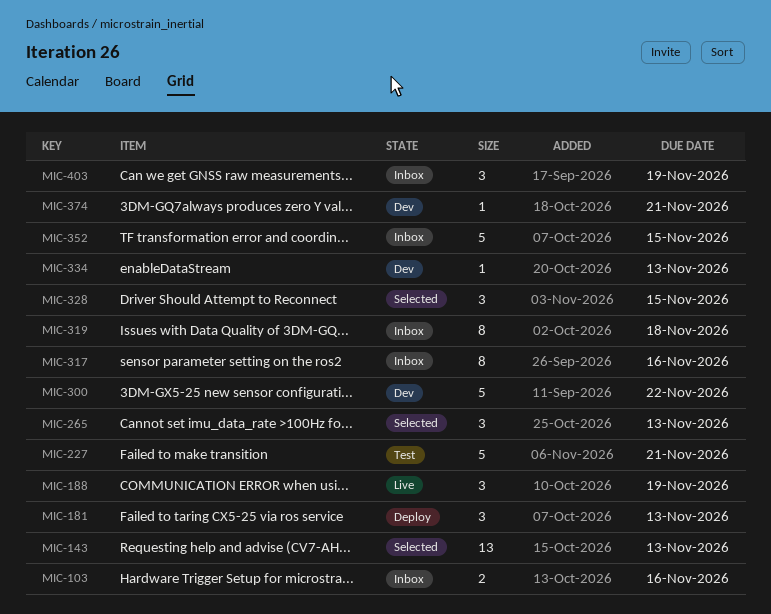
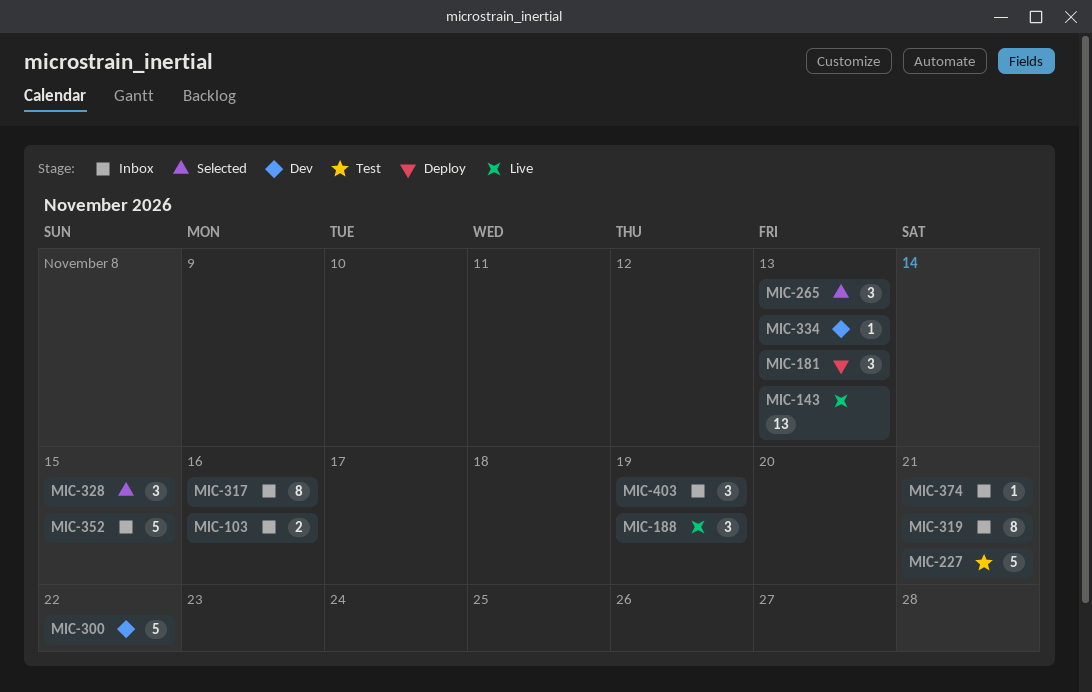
MIC-143, status: Selected -> Live
MIC-319, due: Nov 18 -> Nov 21
MIC-374, status: Dev -> Inbox

